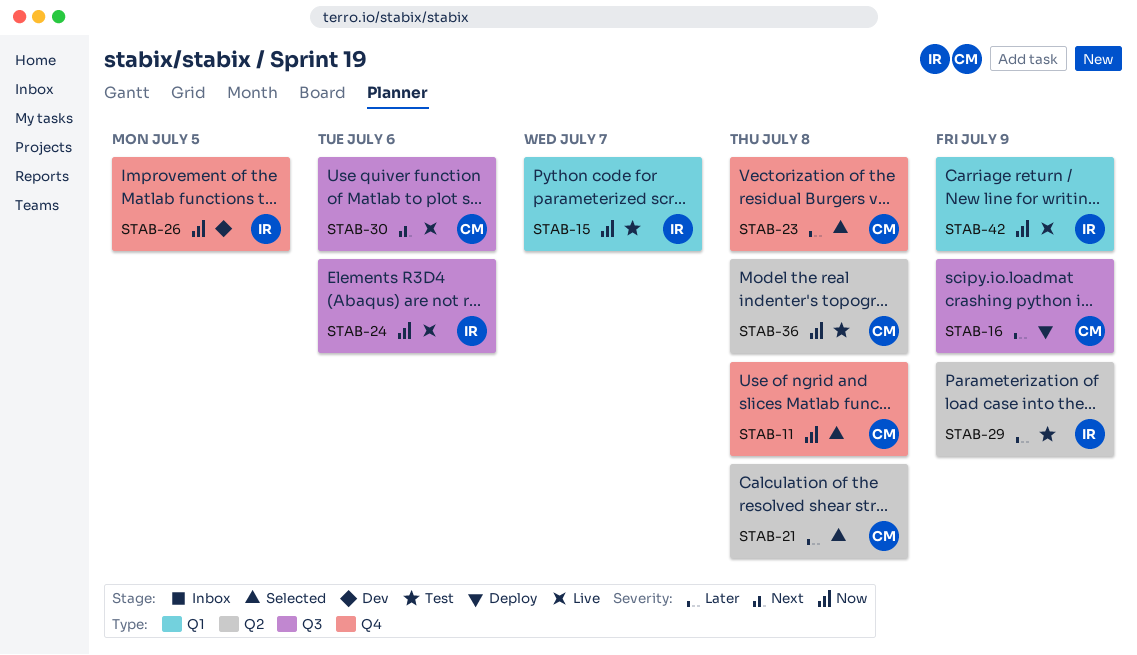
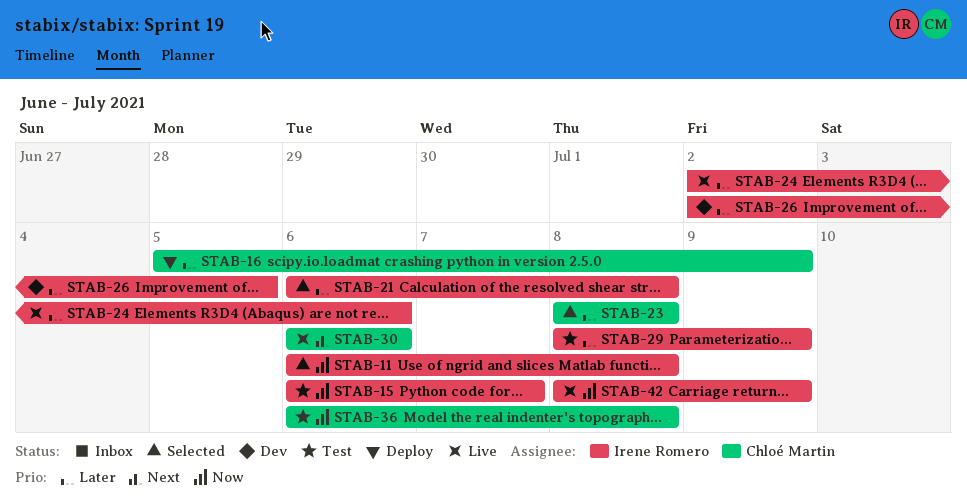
STAB-11, owner: Chloé Martin -> Irene Romero
STAB-21, owner: Chloé Martin -> Irene Romero
STAB-24, priority: Now -> Later
STAB-26, priority: Now -> Later

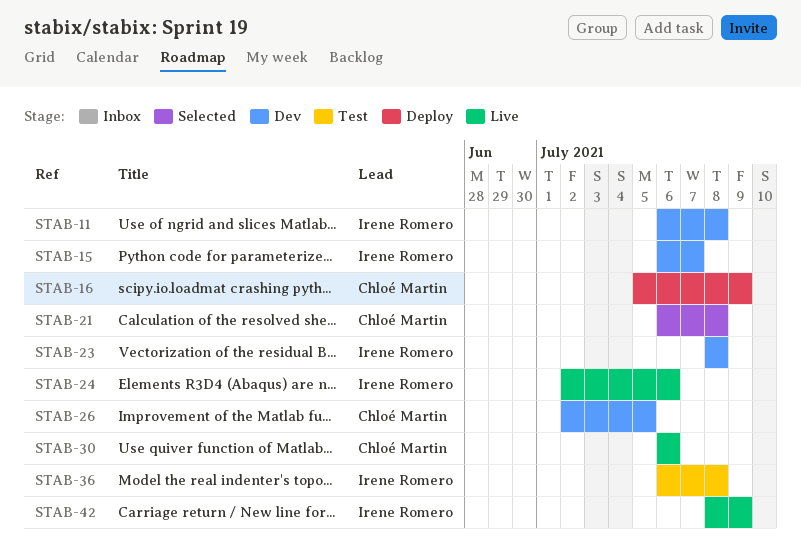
STAB-11, status: Selected -> Dev
STAB-15, status: Test -> Dev
STAB-21, owner: Irene Romero -> Chloé Martin
STAB-23, status: Selected -> Dev
STAB-23, owner: Chloé Martin -> Irene Romero
STAB-26, owner: Irene Romero -> Chloé Martin
STAB-29: present -> none
STAB-36, owner: Chloé Martin -> Irene Romero

